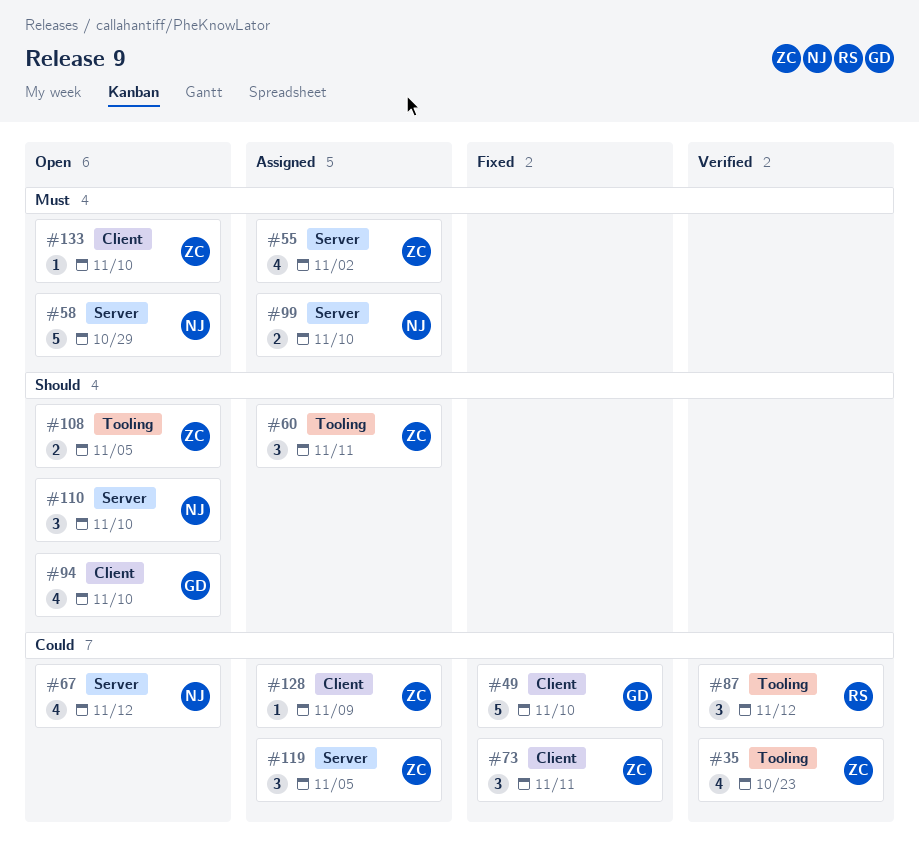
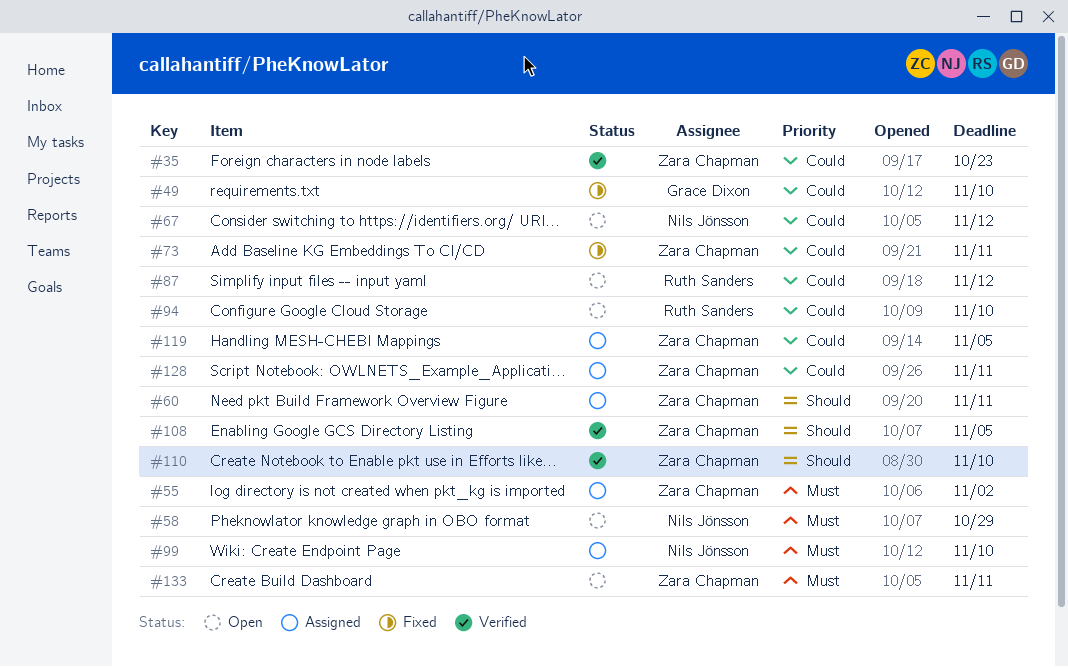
#87, status: Verified -> Open
#94, owner: Grace Dixon -> Ruth Sanders
#94, priority: Should -> Could
#108, status: Open -> Verified
#110, status: Open -> Verified
#110, owner: Nils Jönsson -> Zara Chapman
#128, due: Nov 9 -> Nov 11
#133, due: Nov 10 -> Nov 11

